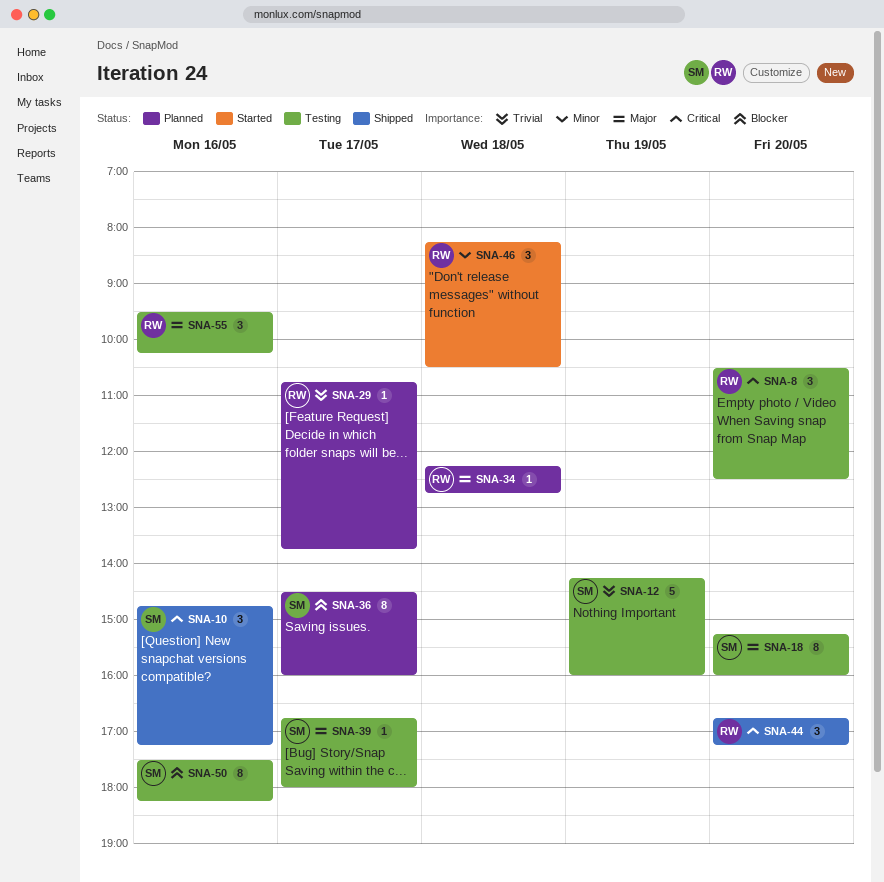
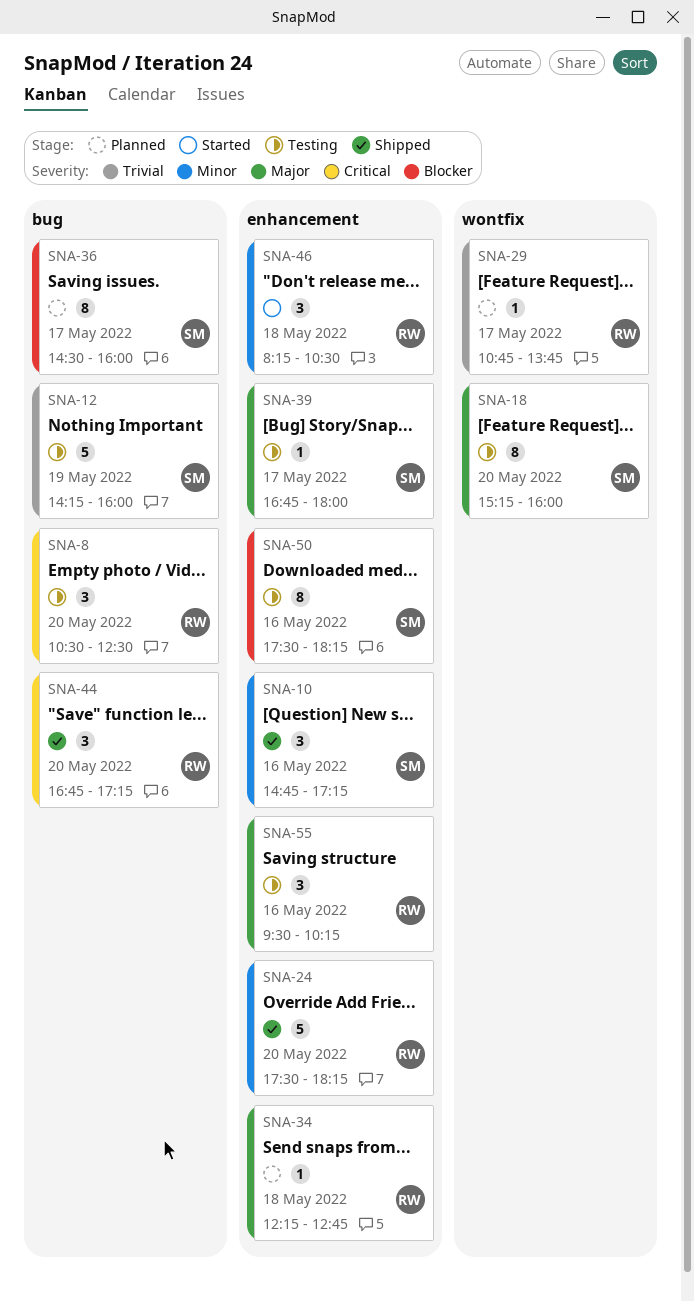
SNA-10, priority: Critical -> Minor
SNA-24: none -> present

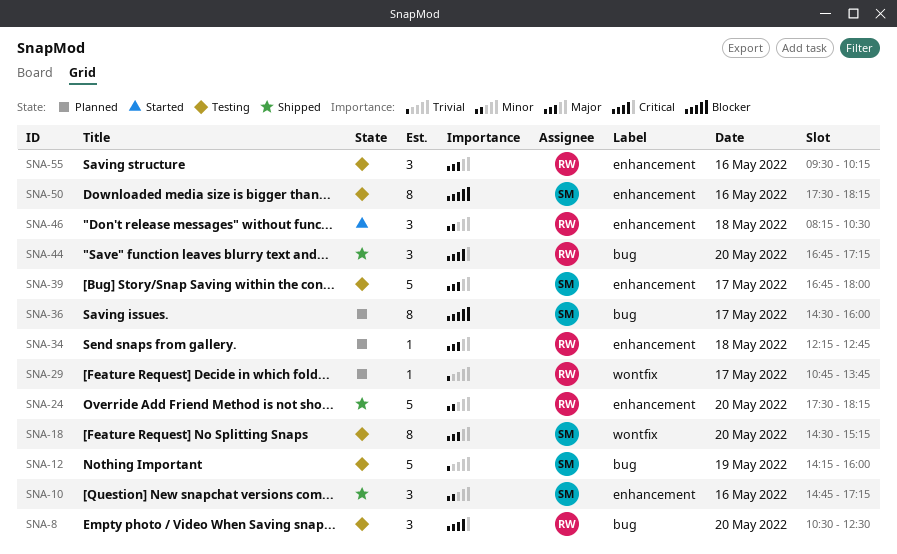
SNA-18, begins: 15:15 -> 14:30
SNA-18, ends: 16:00 -> 15:15
SNA-39, estimate: 1 -> 5

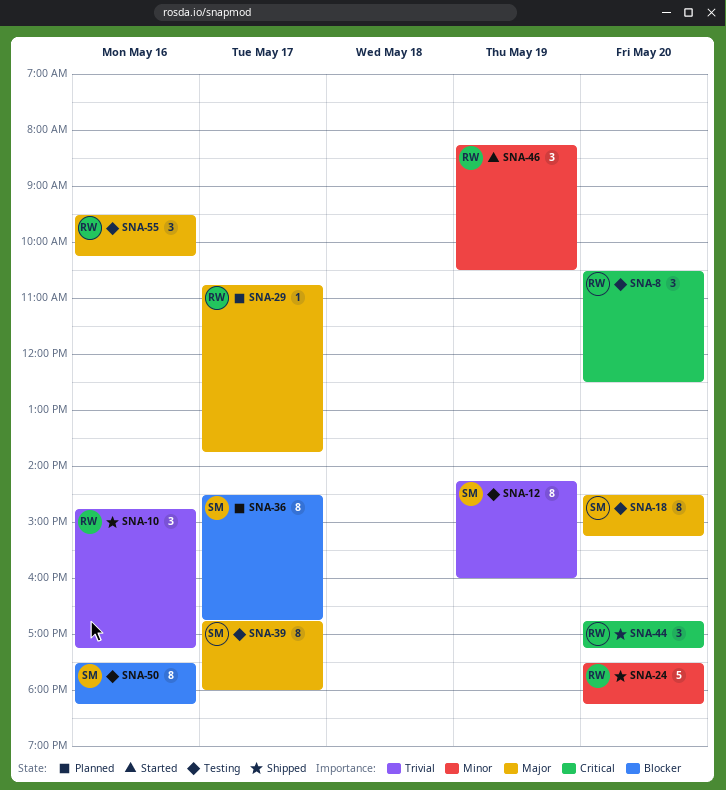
SNA-10, owner: SM -> RW
SNA-10, priority: Minor -> Trivial
SNA-12, estimate: 5 -> 8
SNA-29, priority: Trivial -> Major
SNA-34: present -> none
SNA-36, ends: 16:00 -> 16:45
SNA-39, estimate: 5 -> 8
SNA-46, day: May 18 -> May 19

